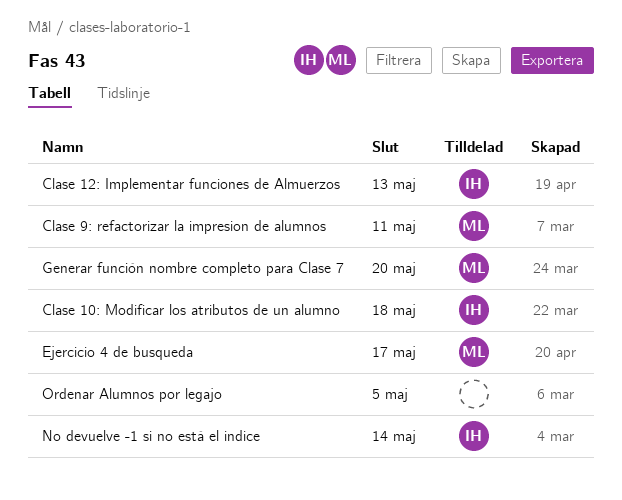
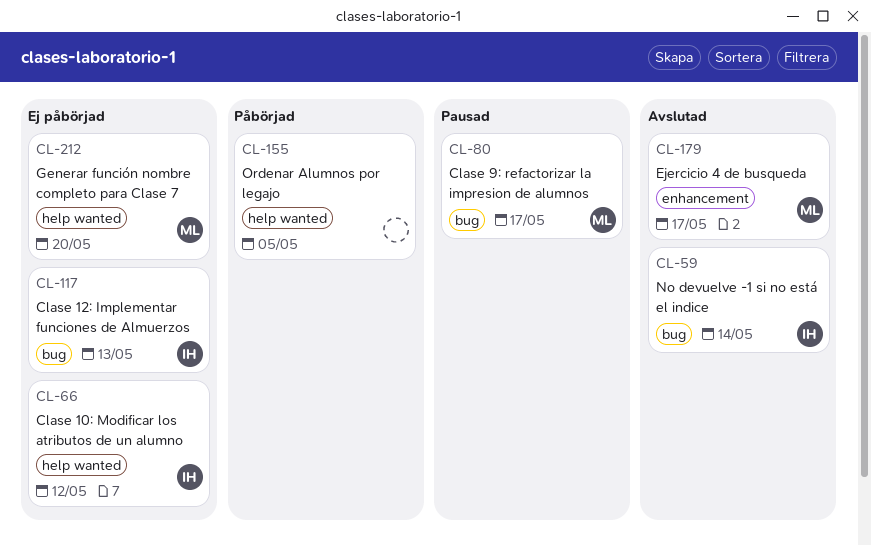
Clase 10: Modificar los atributos de un alumno, due: May 18 -> May 12
Clase 9: refactorizar la impresion de alumnos, due: May 11 -> May 17

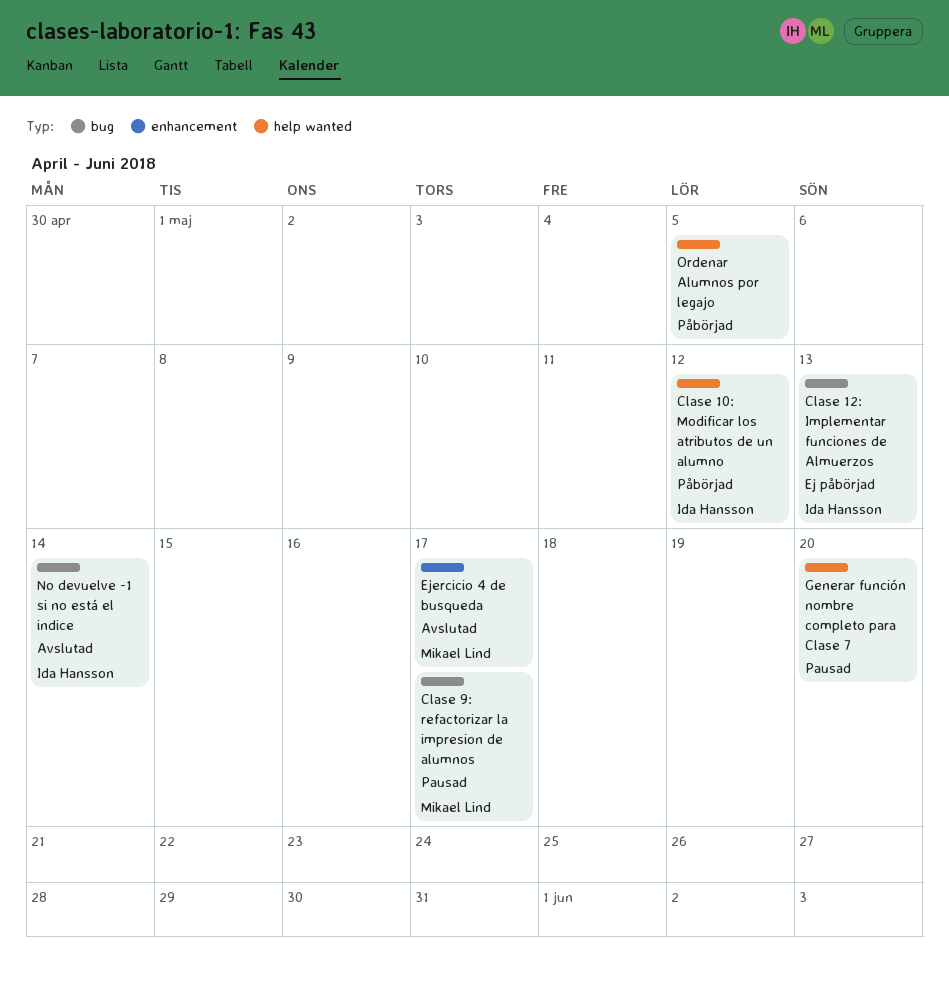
Clase 10: Modificar los atributos de un alumno, status: Ej påbörjad -> Påbörjad
Generar función nombre completo para Clase 7, status: Ej påbörjad -> Pausad
Generar función nombre completo para Clase 7, owner: Mikael Lind -> none

